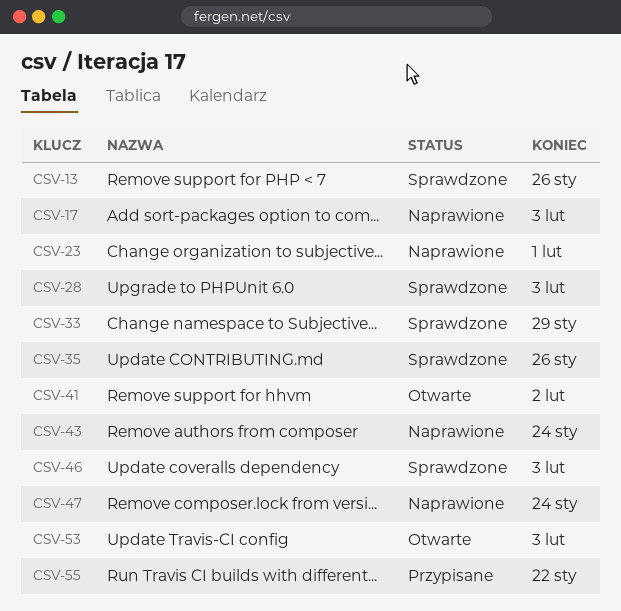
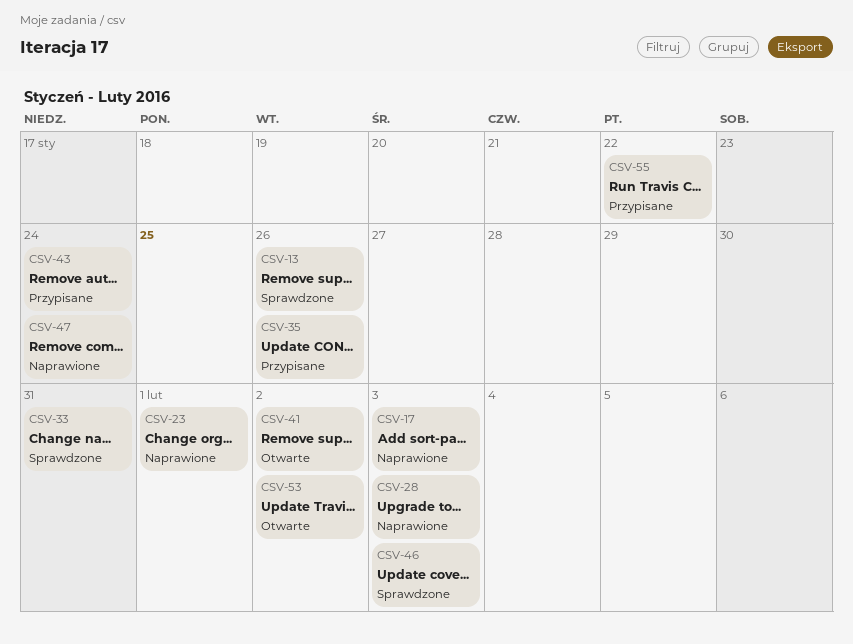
CSV-28, status: Sprawdzone -> Naprawione
CSV-33, due: Jan 29 -> Jan 31
CSV-35, status: Sprawdzone -> Przypisane
CSV-43, status: Naprawione -> Przypisane
CSV-53, due: Feb 3 -> Feb 2

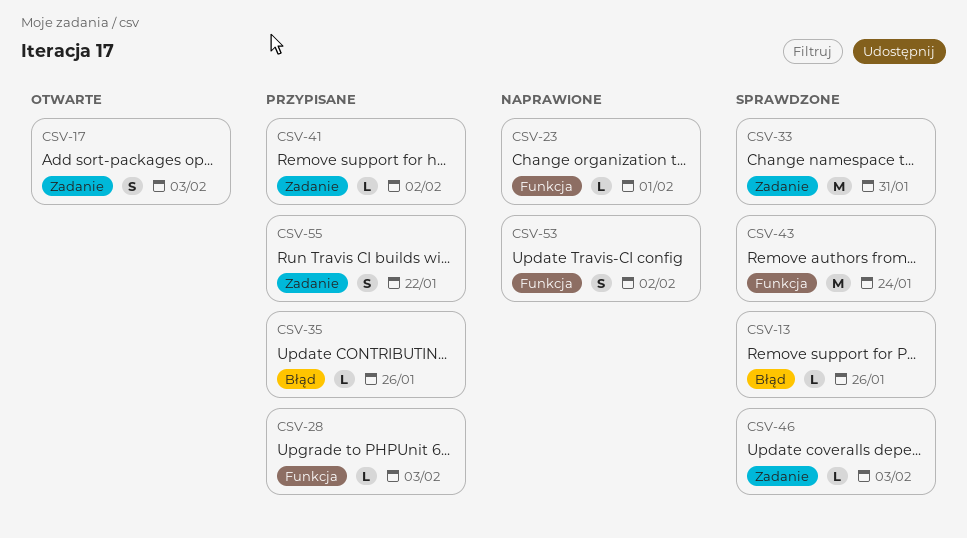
CSV-17, status: Naprawione -> Otwarte
CSV-28, status: Naprawione -> Przypisane
CSV-41, status: Otwarte -> Przypisane
CSV-43, status: Przypisane -> Sprawdzone
CSV-47: present -> none
CSV-53, status: Otwarte -> Naprawione

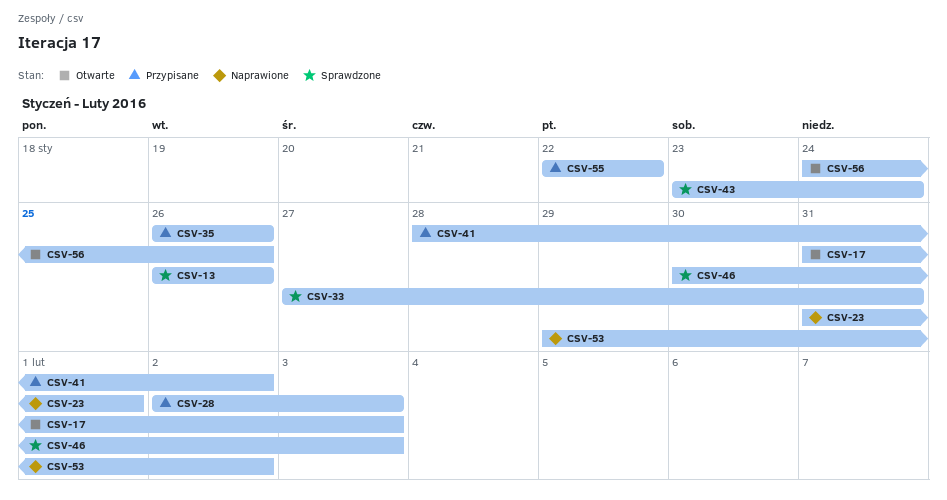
CSV-56: none -> present

